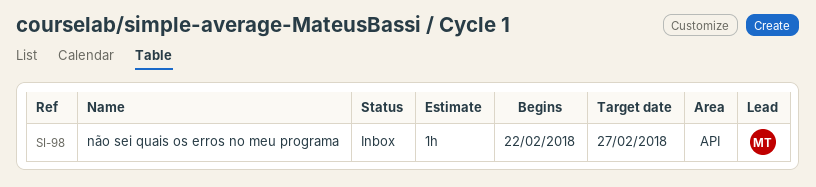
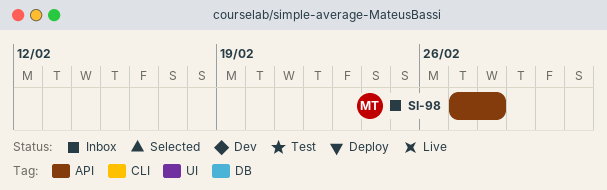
SI-98, start: Feb 22 -> Feb 27
SI-98, due: Feb 27 -> Feb 28

